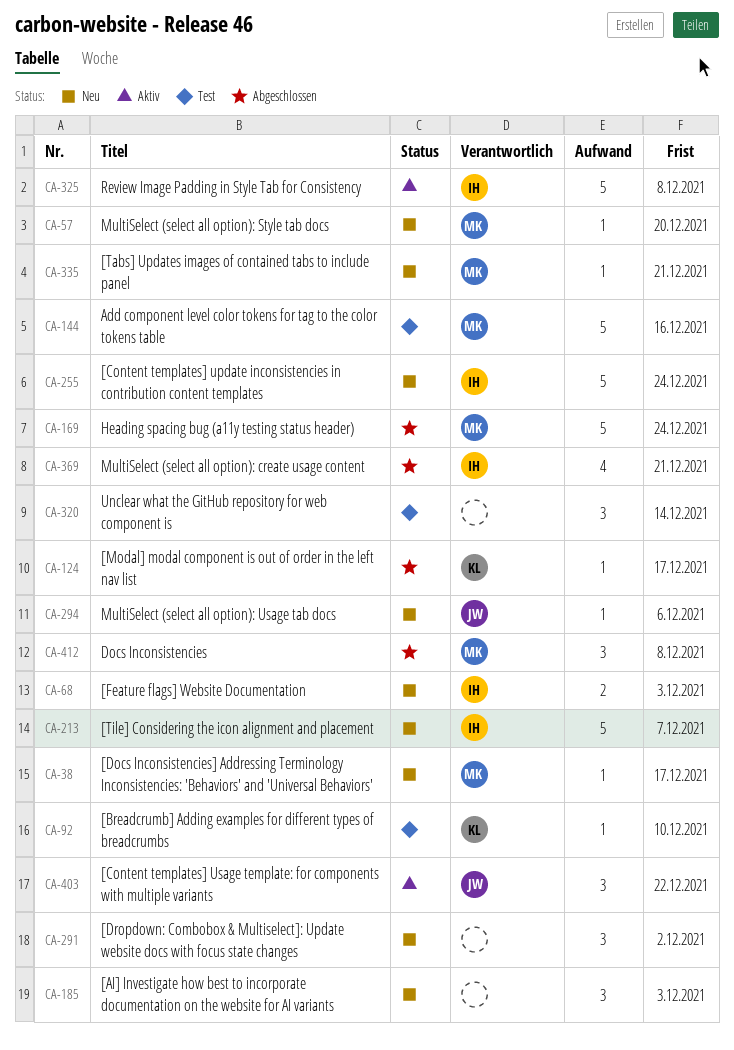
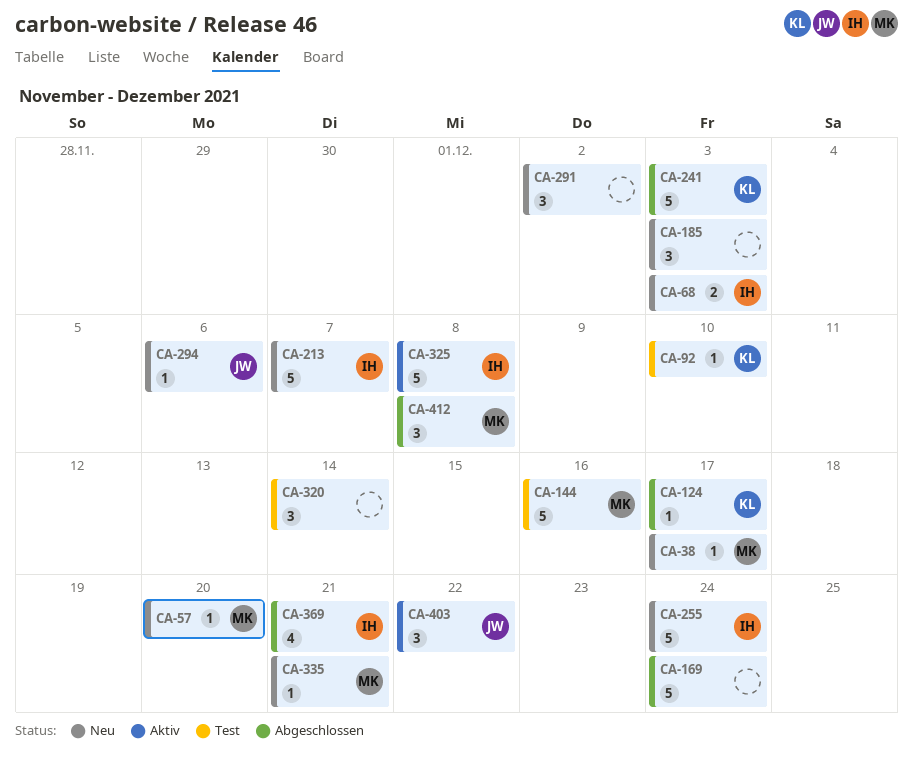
CA-169, owner: MK -> none
CA-241: none -> present

